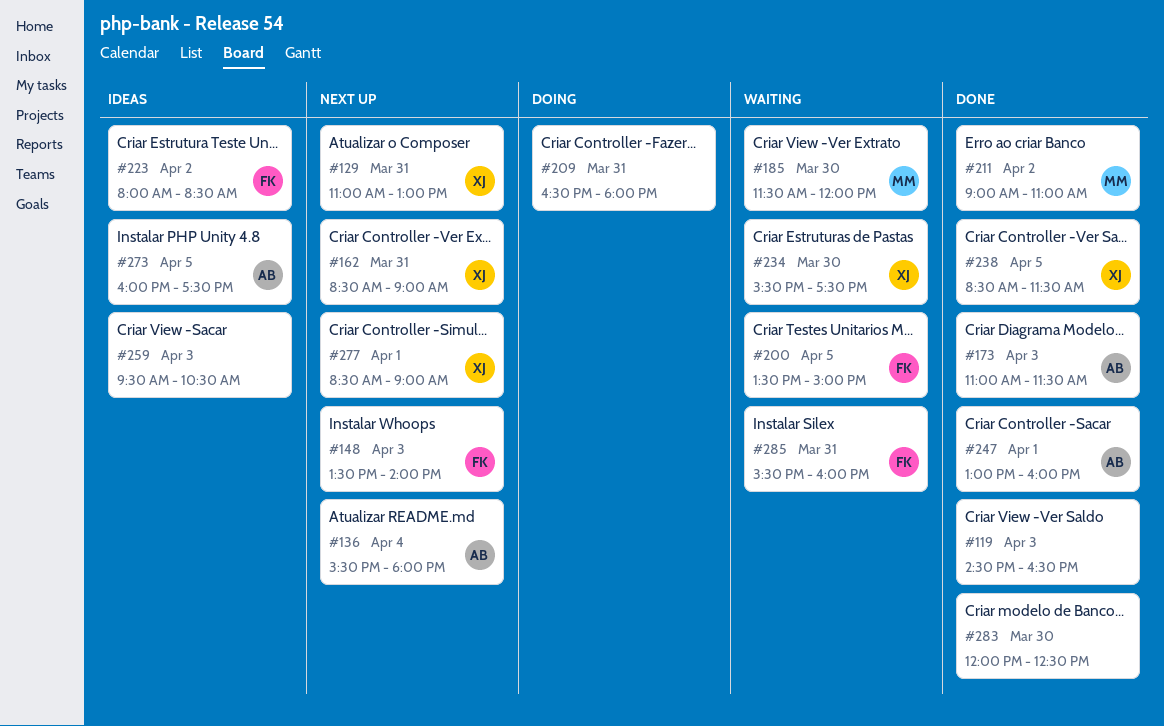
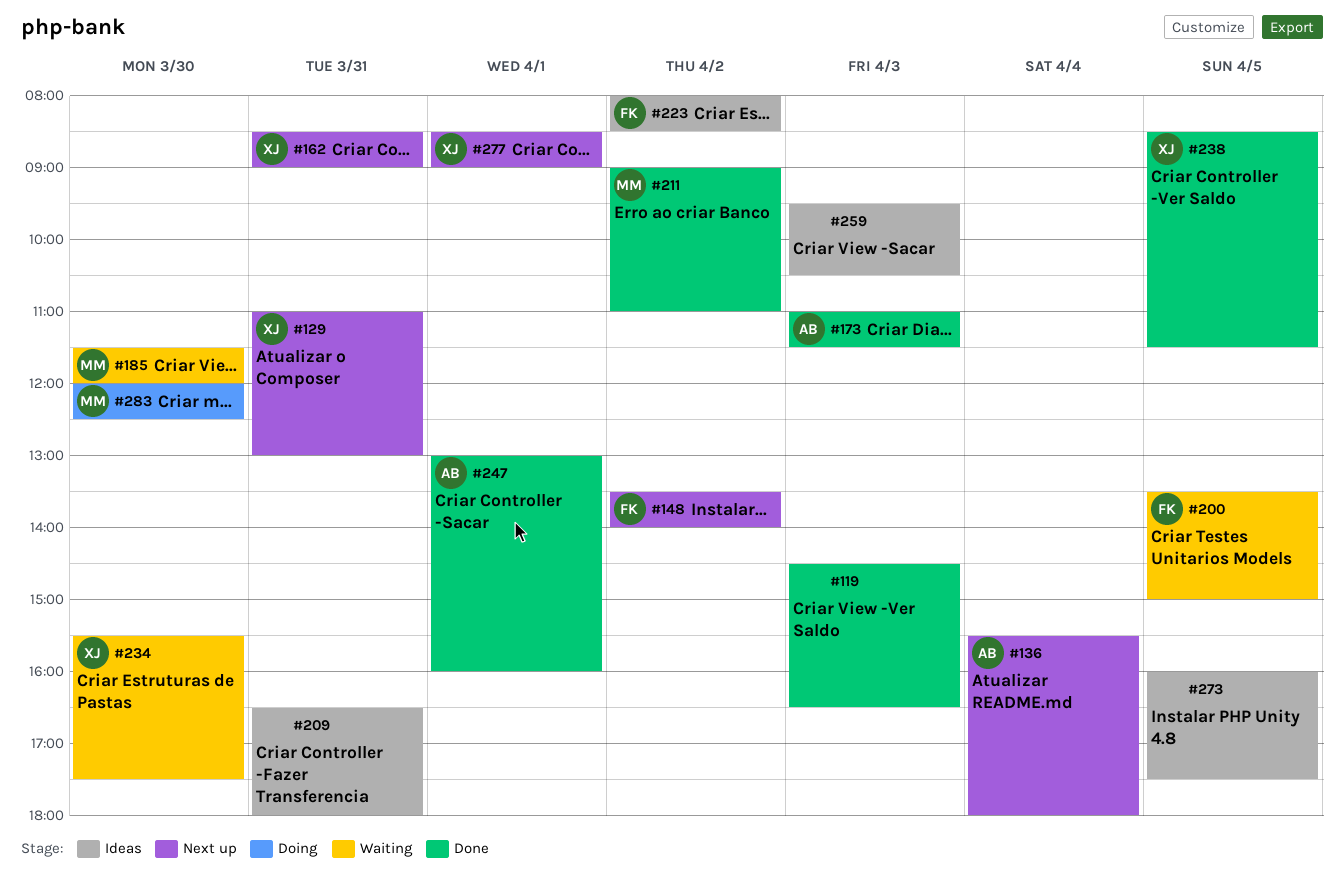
#148, day: Apr 3 -> Apr 2
#209, status: Doing -> Ideas
#273, owner: AB -> none
#283, status: Done -> Doing
#283, owner: none -> MM
#285: present -> none

